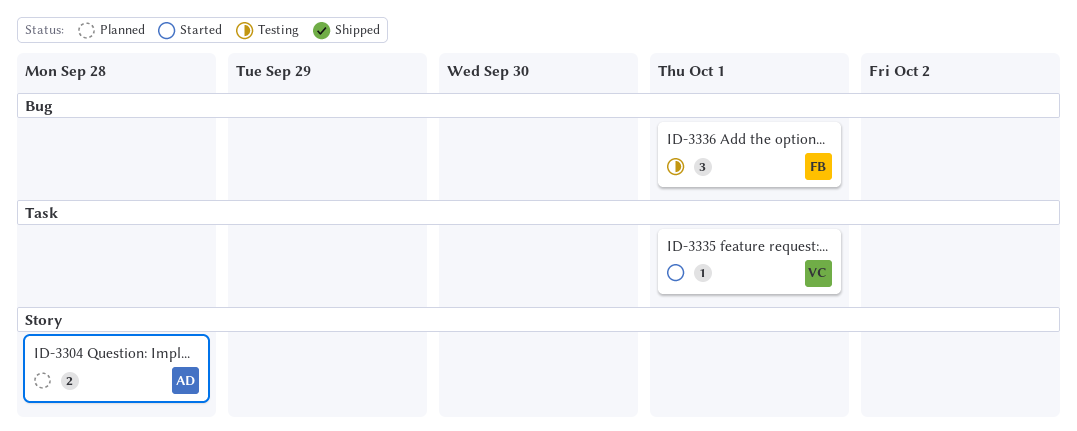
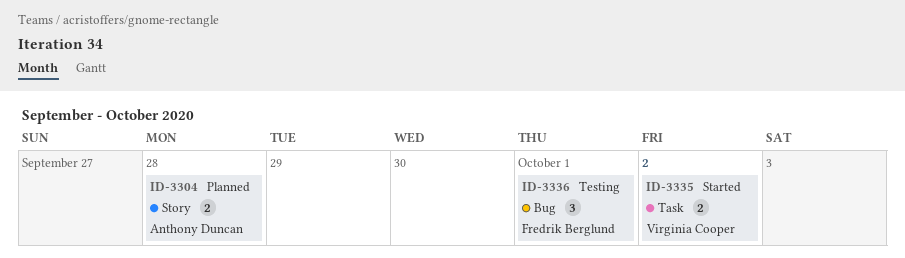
ID-3335, estimate: 1 -> 2
ID-3335, due: Oct 1 -> Oct 2

